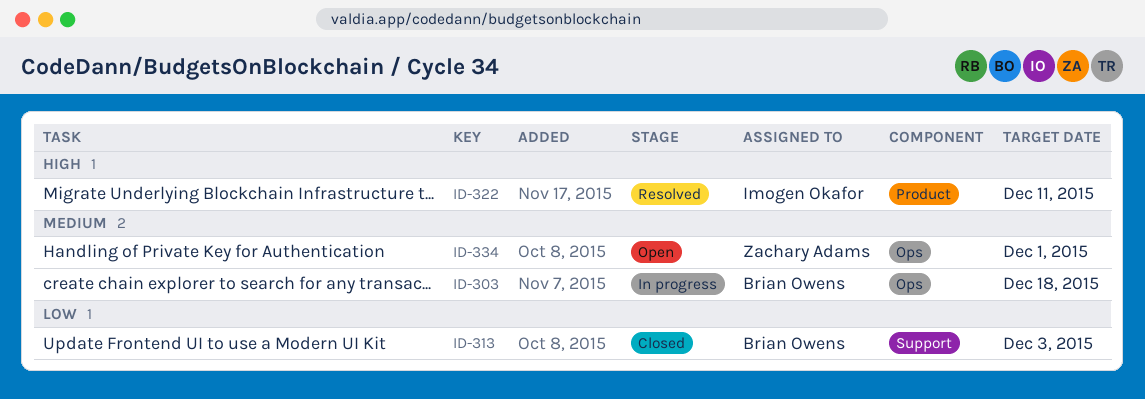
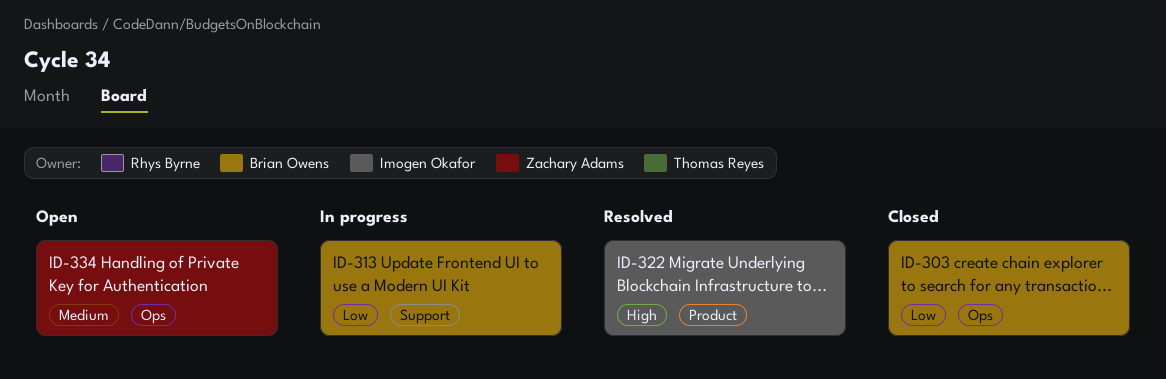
ID-303, status: In progress -> Closed
ID-303, priority: Medium -> Low
ID-313, status: Closed -> In progress

